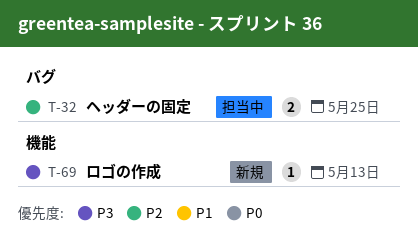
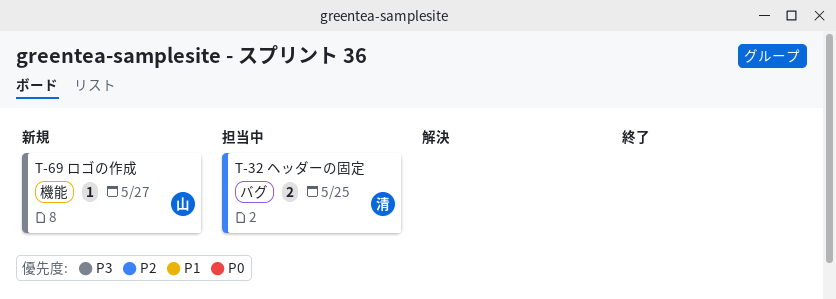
T-69, due: May 13 -> May 27

